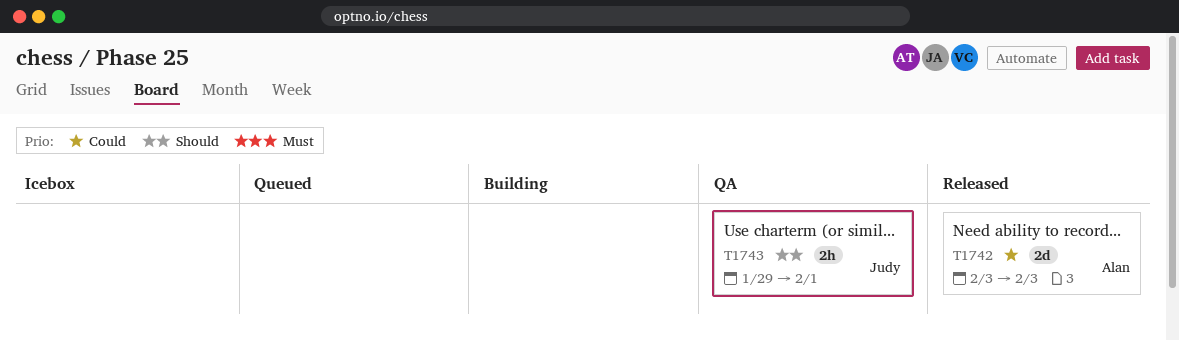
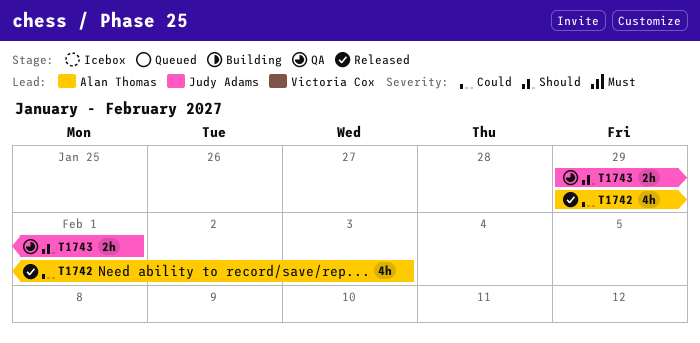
T1742, estimate: 2d -> 4h
T1742, start: Feb 3 -> Jan 29

